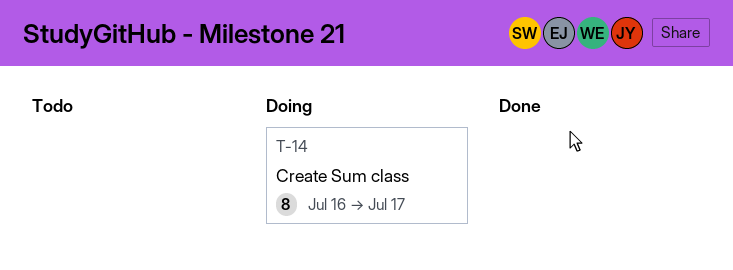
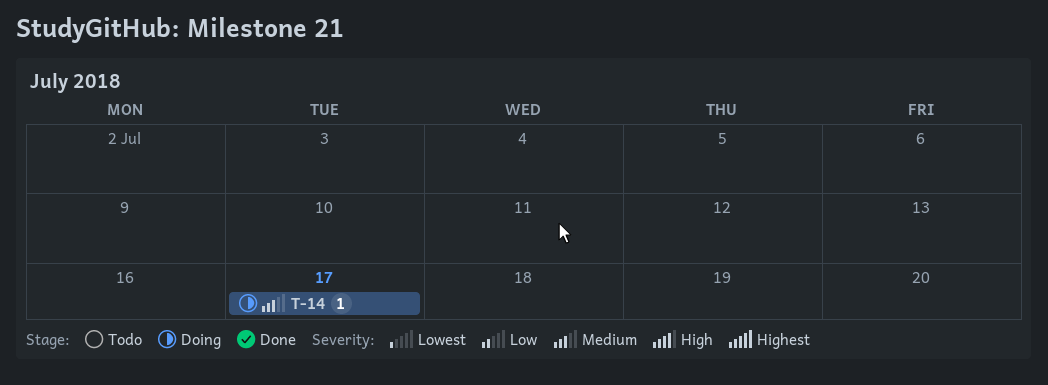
T-14, estimate: 8 -> 1
T-14, start: Jul 16 -> Jul 17

